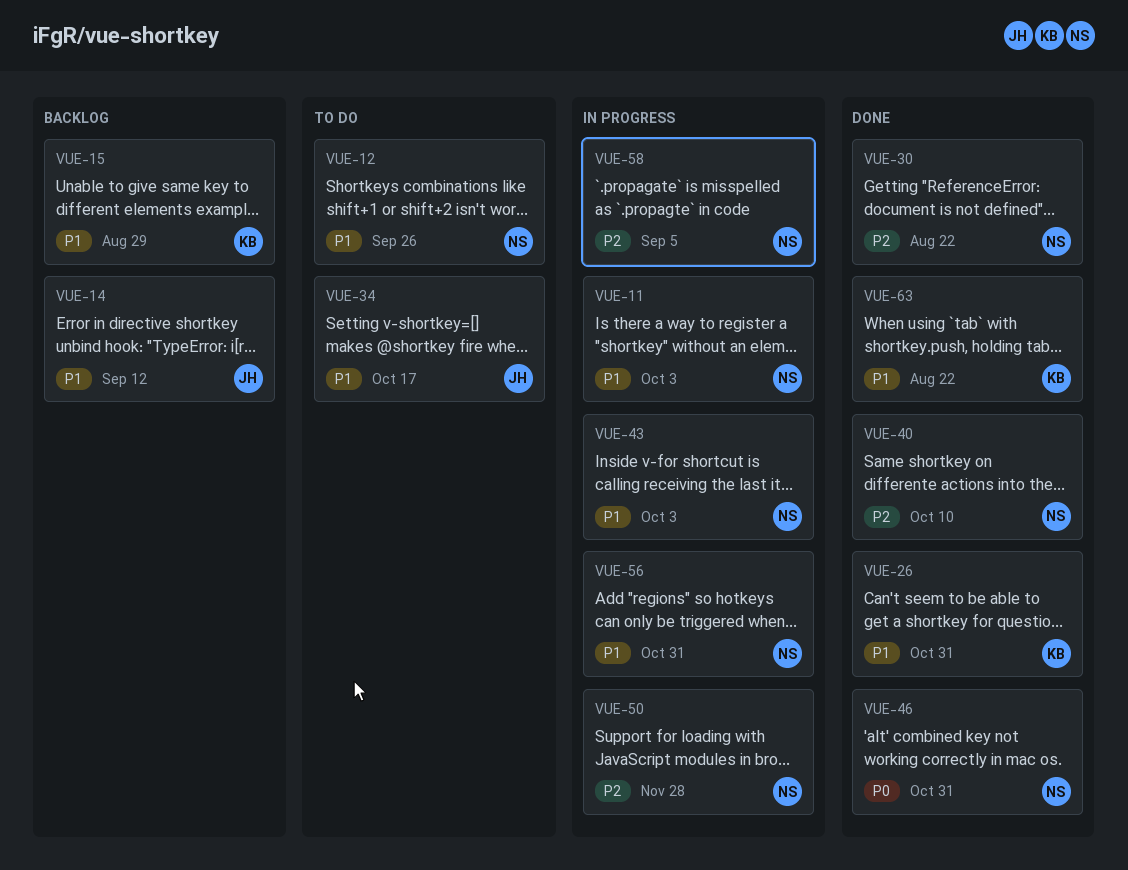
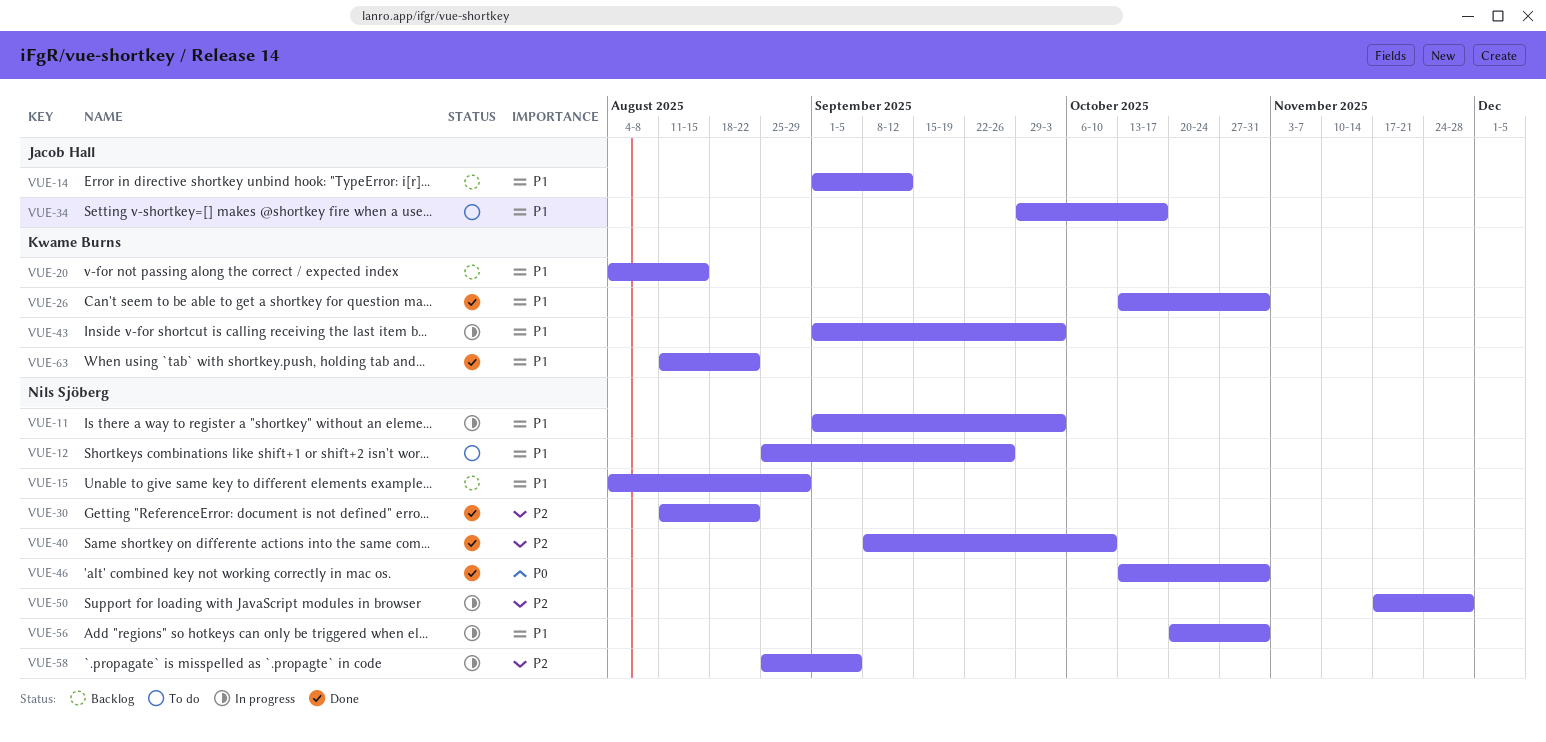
VUE-15, owner: Kwame Burns -> Nils Sjöberg
VUE-20: none -> present
VUE-43, owner: Nils Sjöberg -> Kwame Burns

